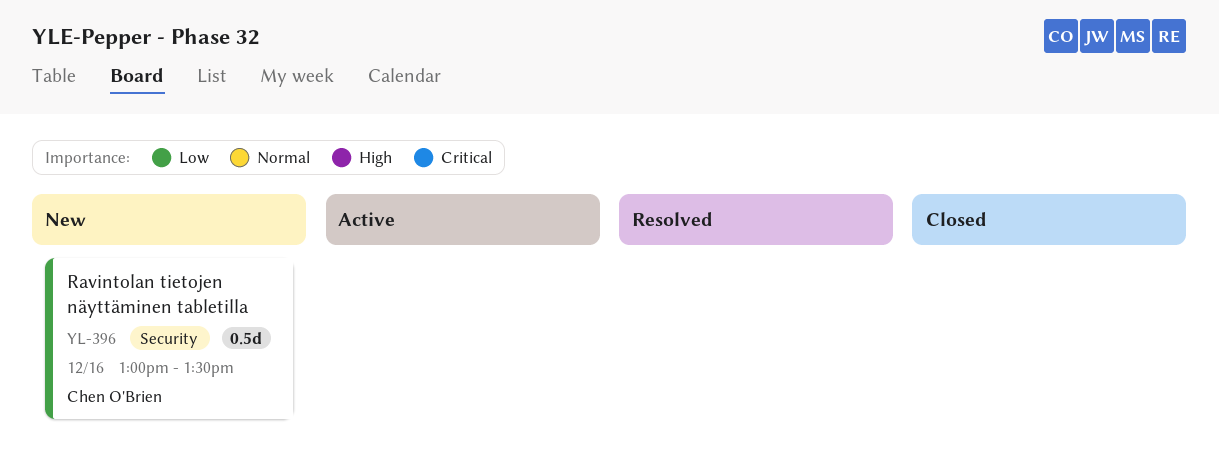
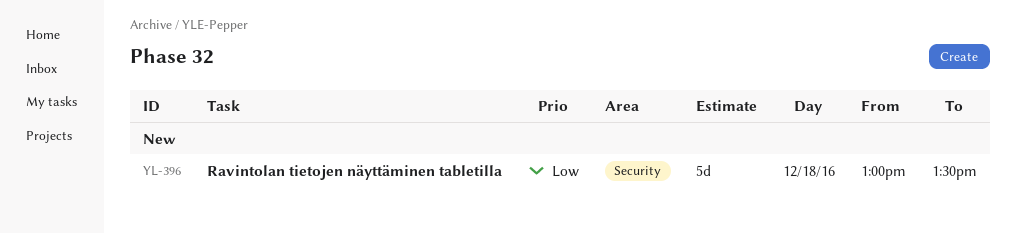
YL-396, estimate: 0.5d -> 5d
YL-396, day: Dec 16 -> Dec 18

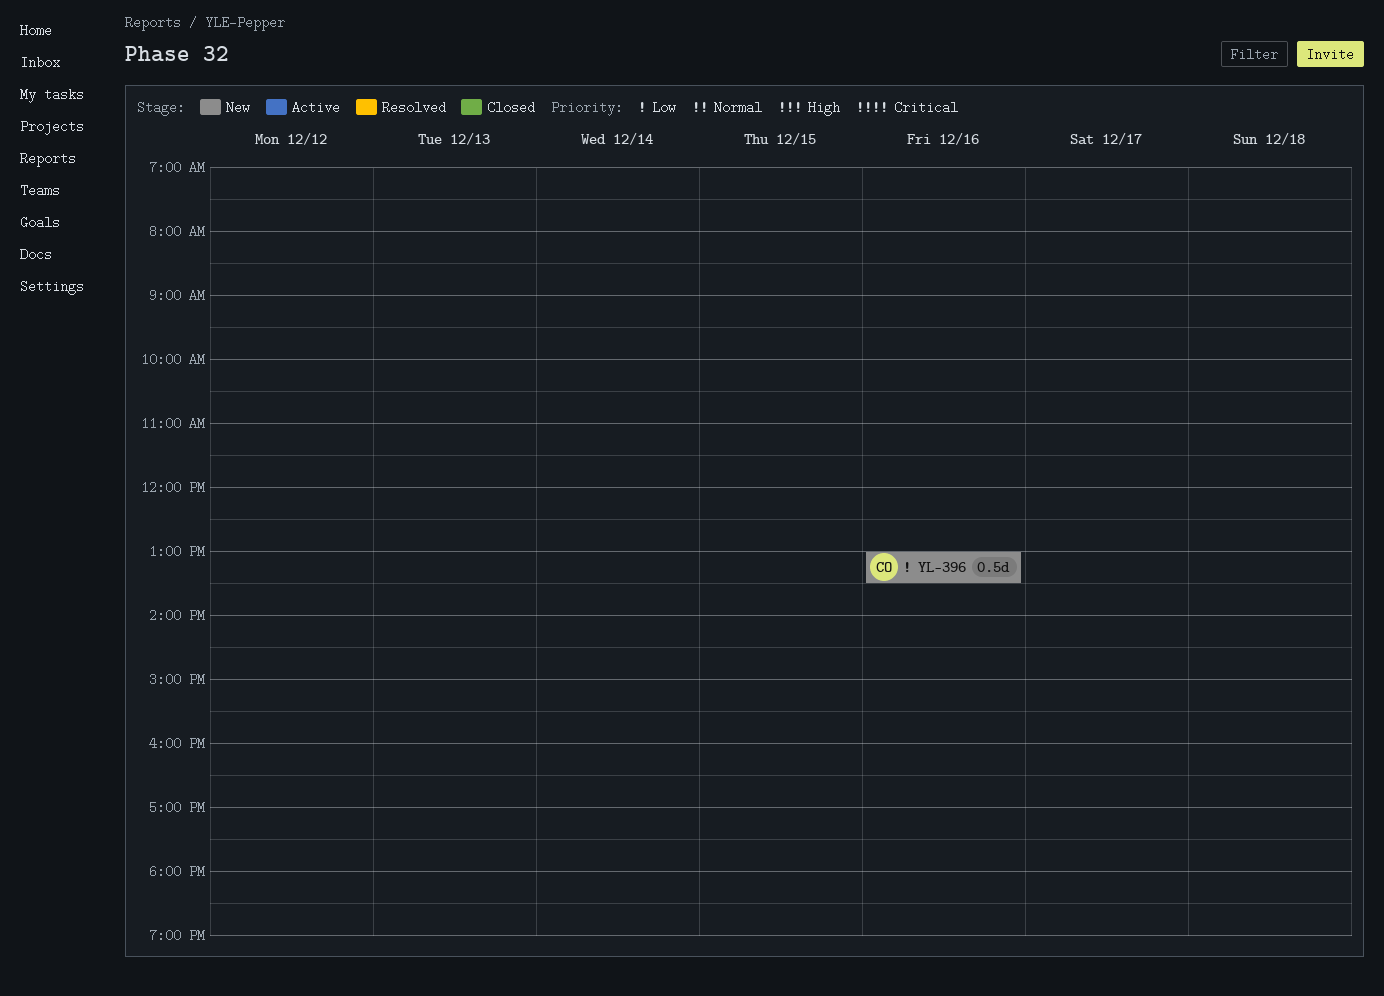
YL-396, estimate: 5d -> 0.5d
YL-396, day: Dec 18 -> Dec 16

